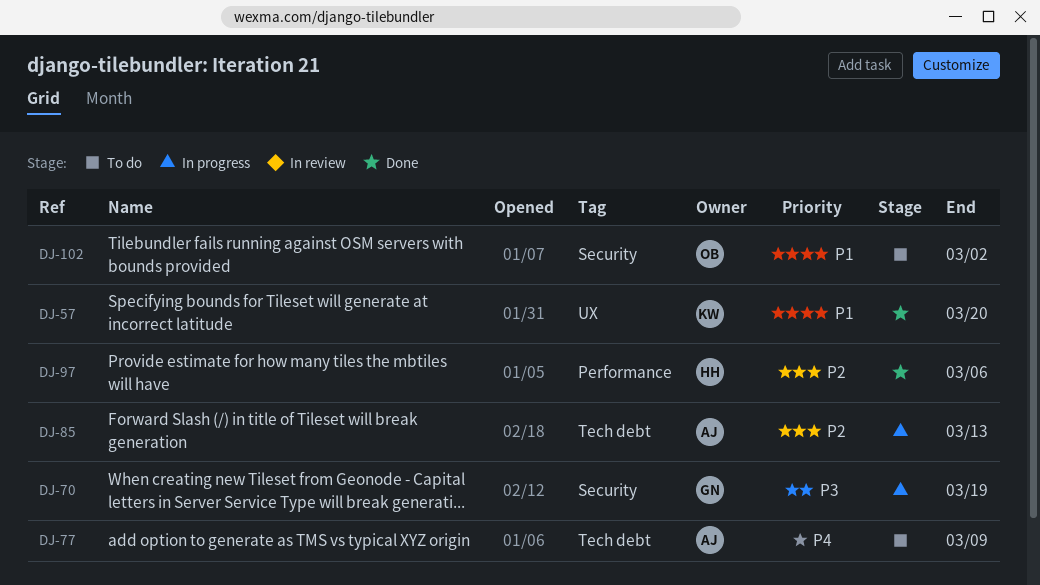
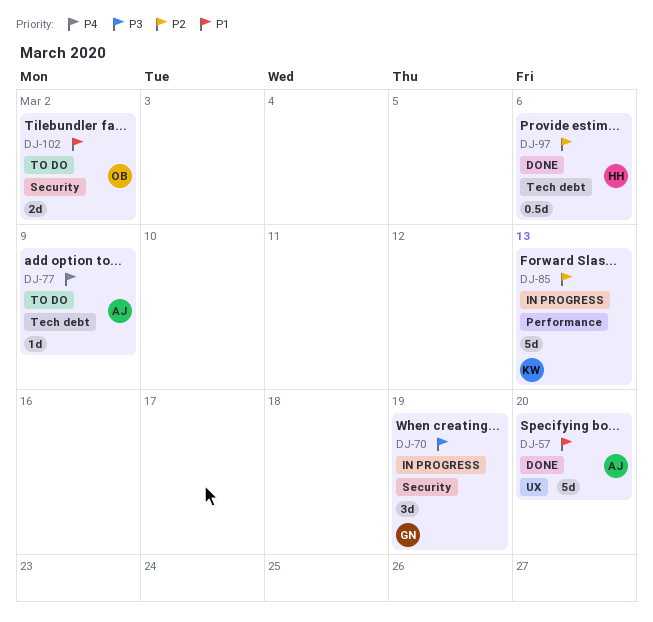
DJ-57, owner: KW -> AJ
DJ-85, owner: AJ -> KW
DJ-85, label: Tech debt -> Performance
DJ-97, label: Performance -> Tech debt

